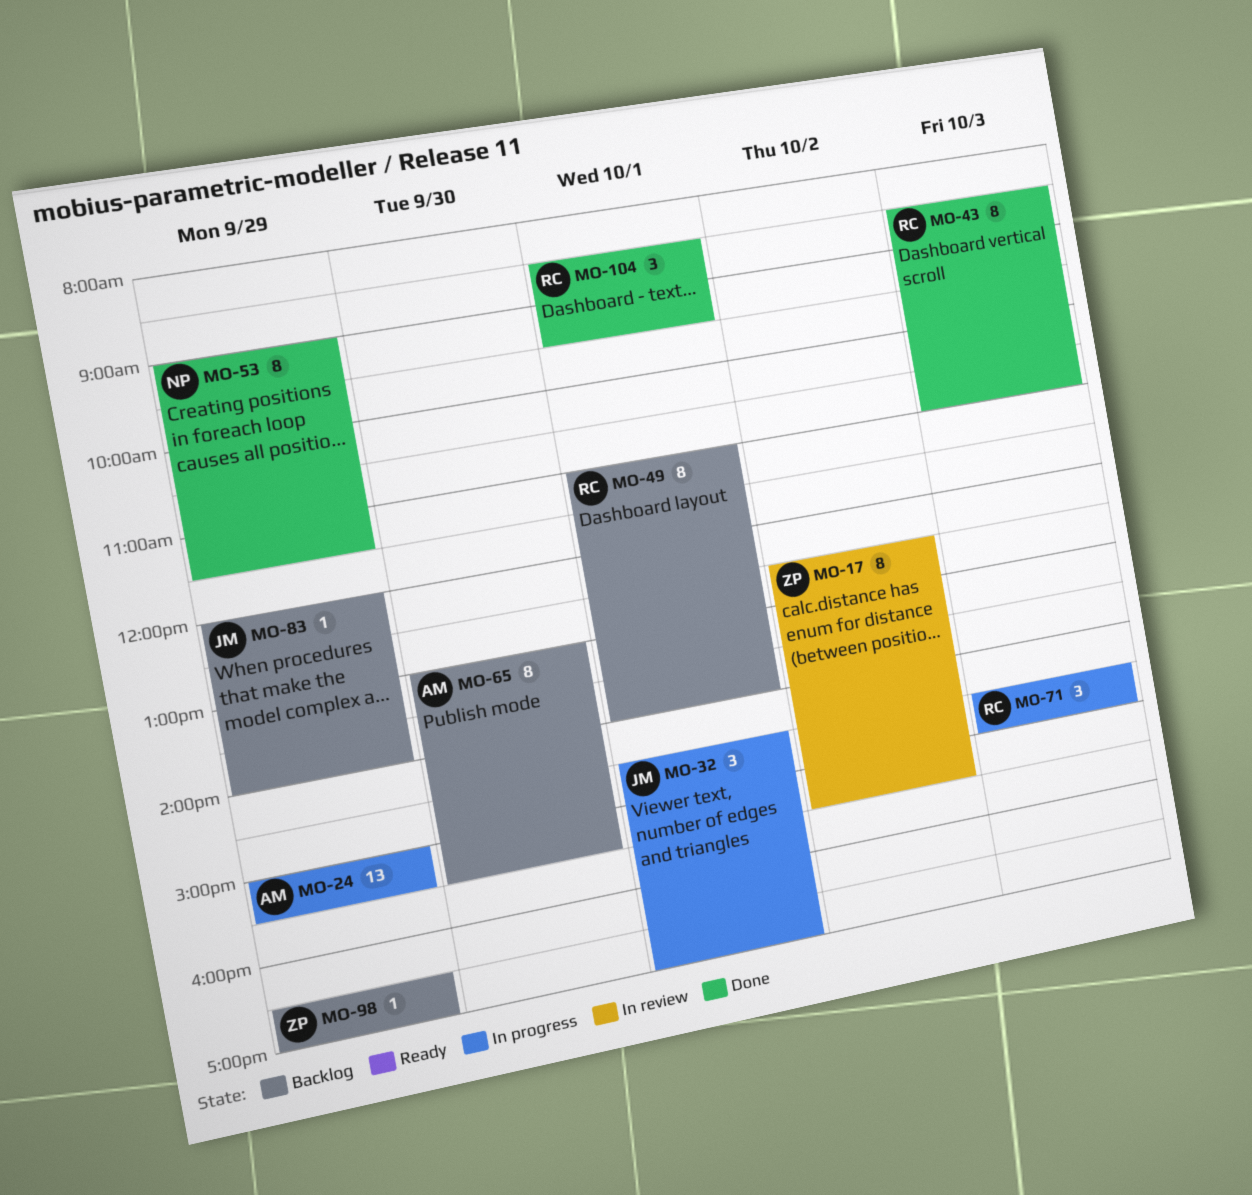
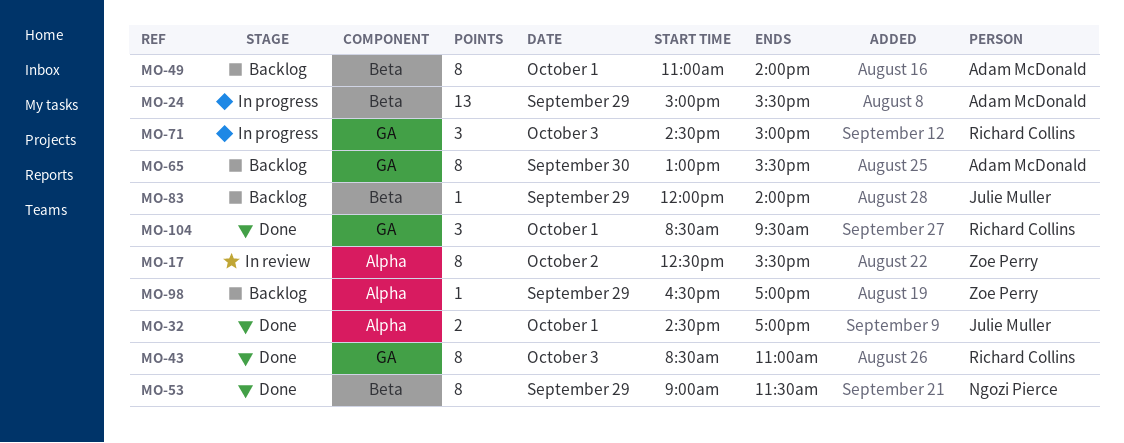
MO-32, status: In progress -> Done
MO-32, estimate: 3 -> 2
MO-49, owner: Richard Collins -> Adam McDonald

